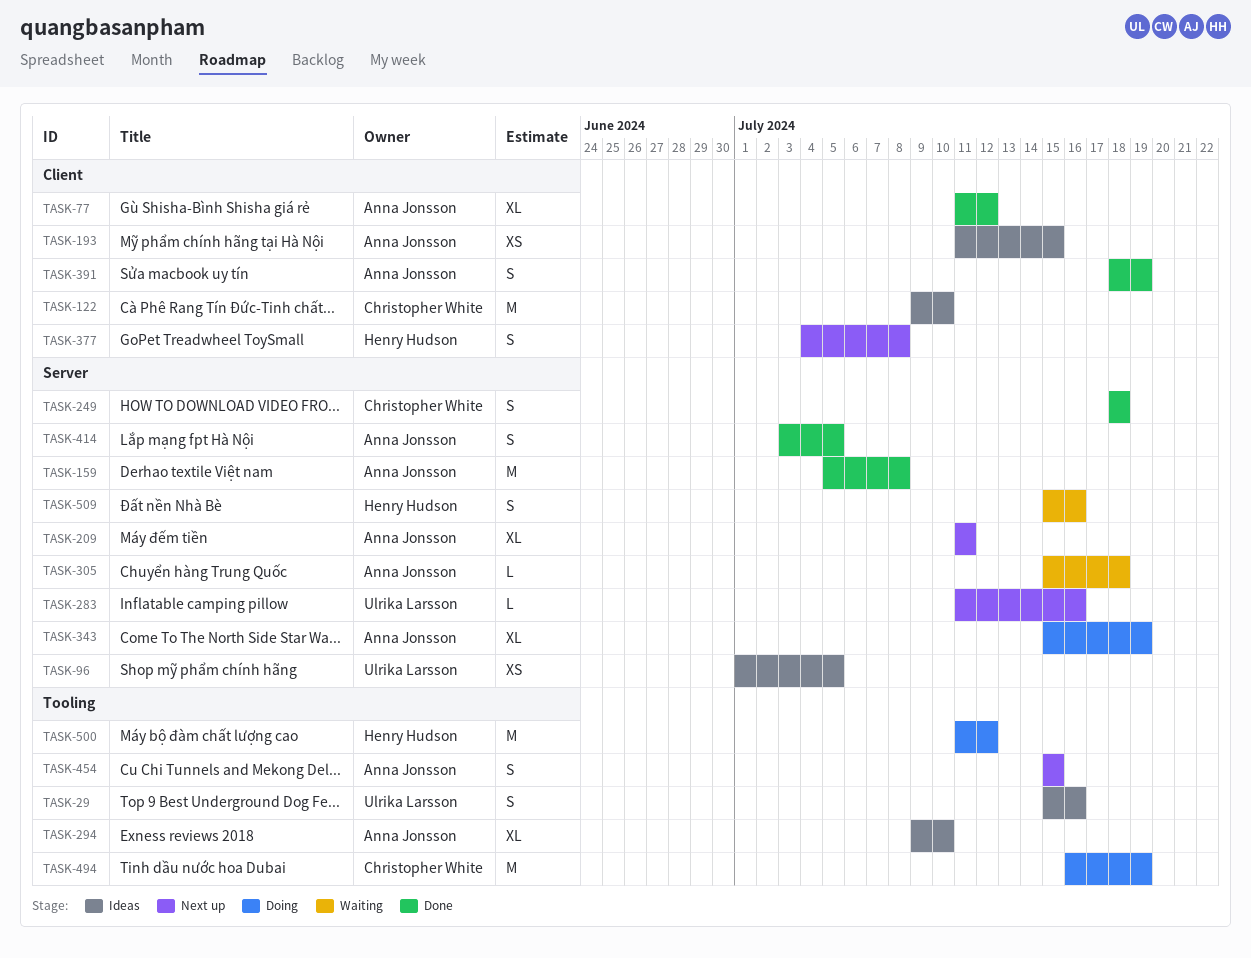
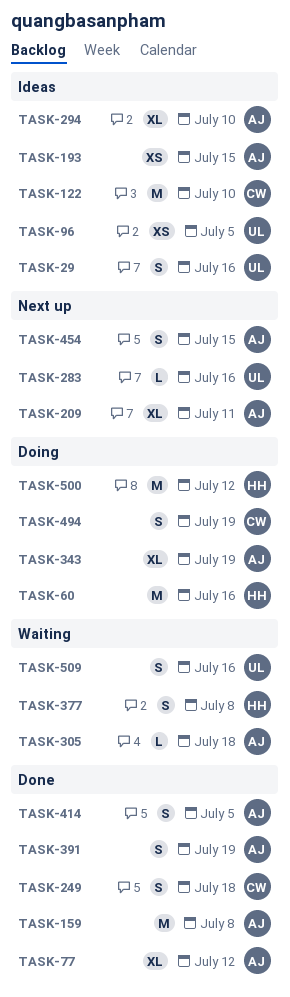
TASK-60: none -> present
TASK-377, status: Next up -> Waiting
TASK-494, estimate: M -> S
TASK-509, owner: Henry Hudson -> Ulrika Larsson

